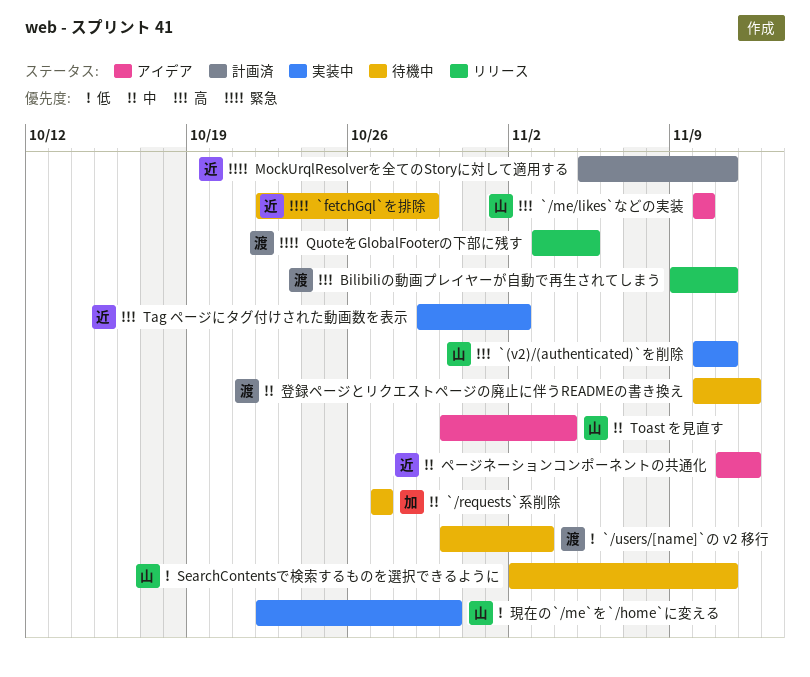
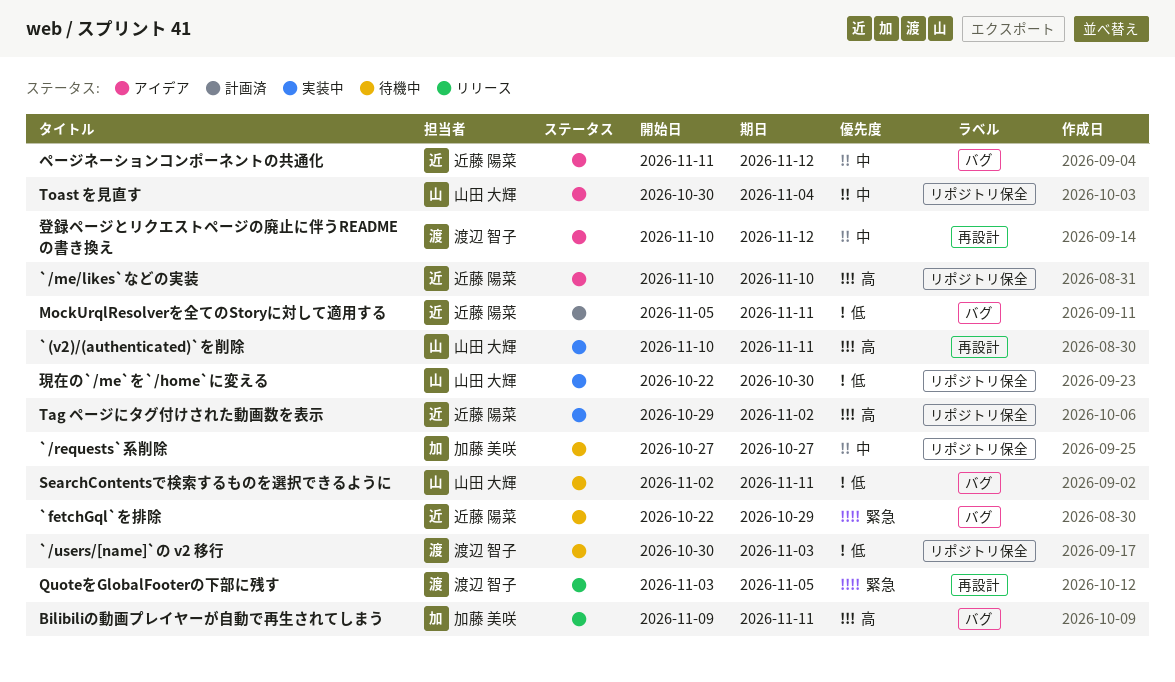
`/me/likes`などの実装, owner: 山田 大輝 -> 近藤 陽菜
Bilibiliの動画プレイヤーが自動で再生されてしまう, owner: 渡辺 智子 -> 加藤 美咲
MockUrqlResolverを全てのStoryに対して適用する, priority: 緊急 -> 低
登録ページとリクエストページの廃止に伴うREADMEの書き換え, status: 待機中 -> アイデア

